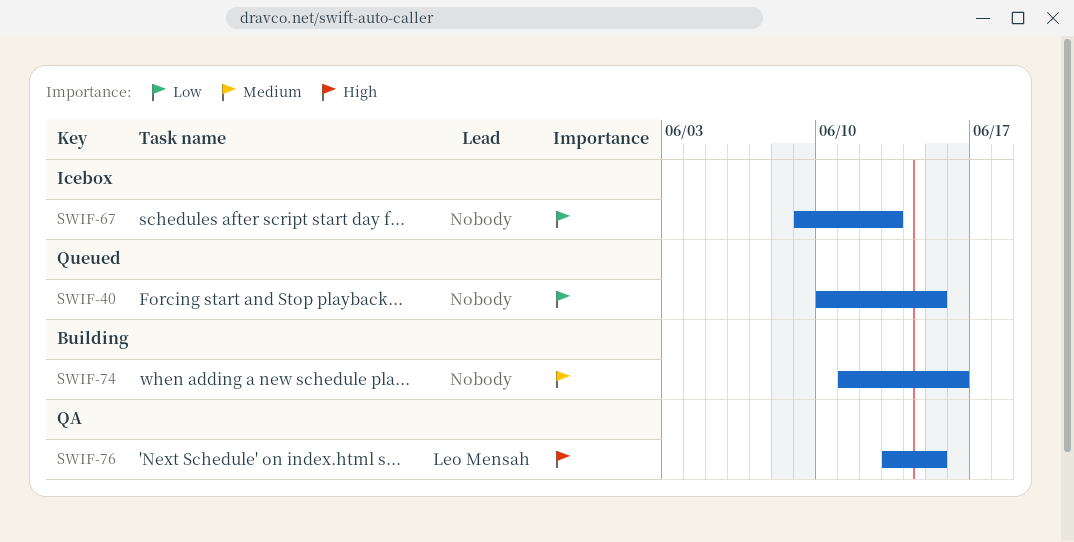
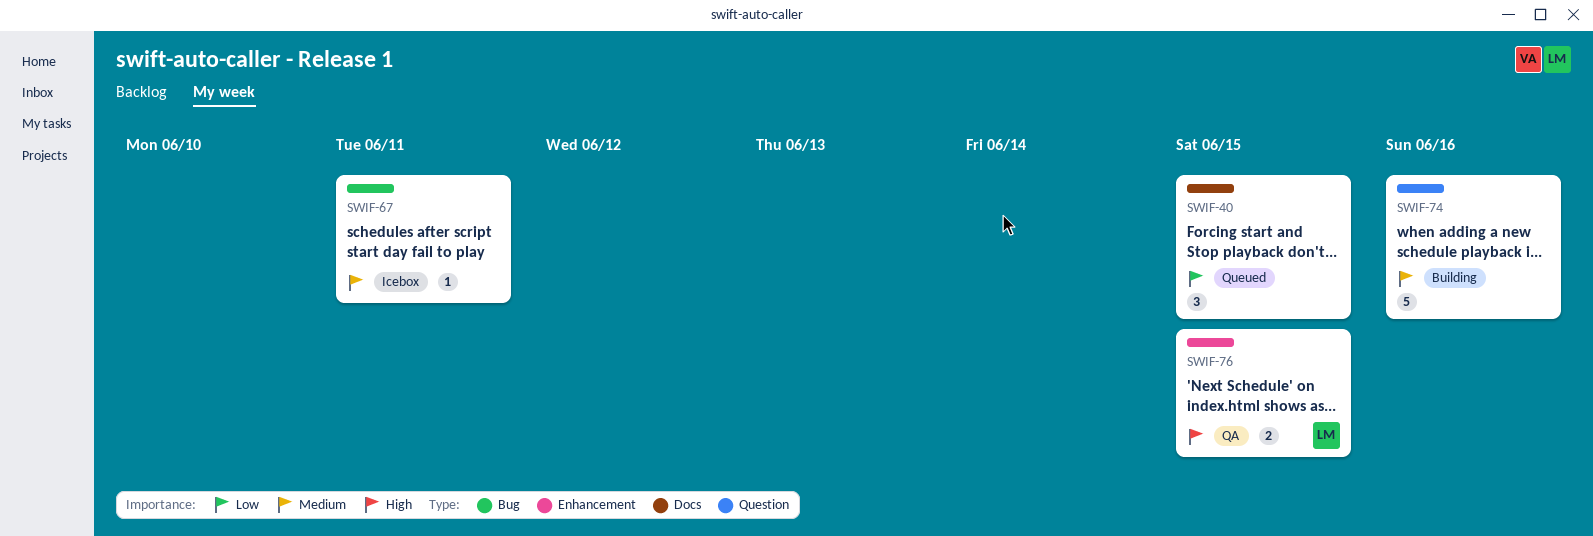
SWIF-67, priority: Low -> Medium
SWIF-67, due: Jun 13 -> Jun 11

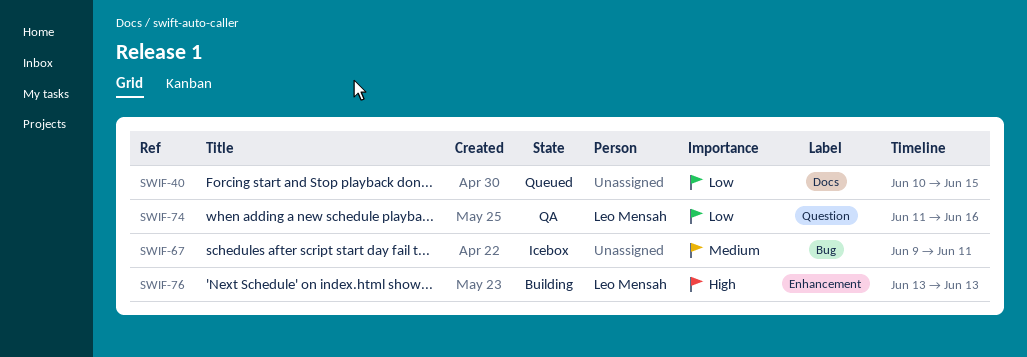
SWIF-74, status: Building -> QA
SWIF-74, owner: none -> Leo Mensah
SWIF-74, priority: Medium -> Low
SWIF-76, status: QA -> Building
SWIF-76, due: Jun 15 -> Jun 13

